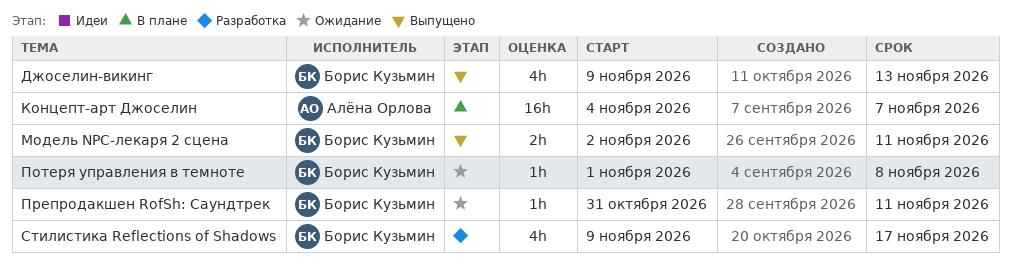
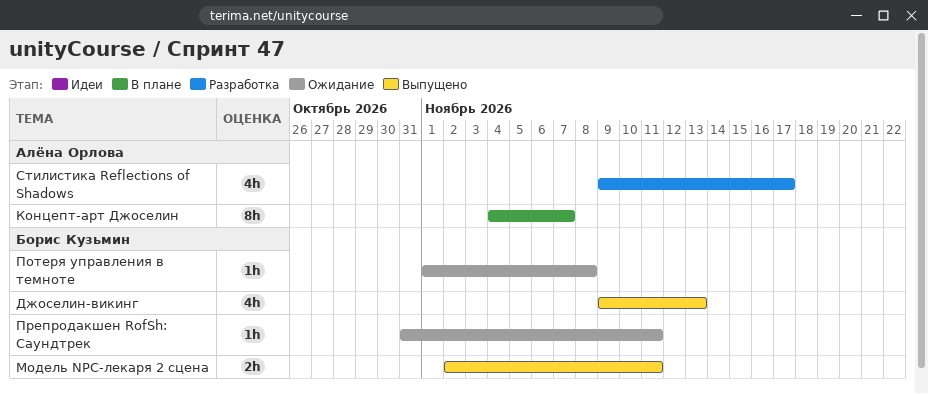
Концепт-арт Джоселин, estimate: 16h -> 8h
Стилистика Reflections of Shadows, owner: Борис Кузьмин -> Алёна Орлова

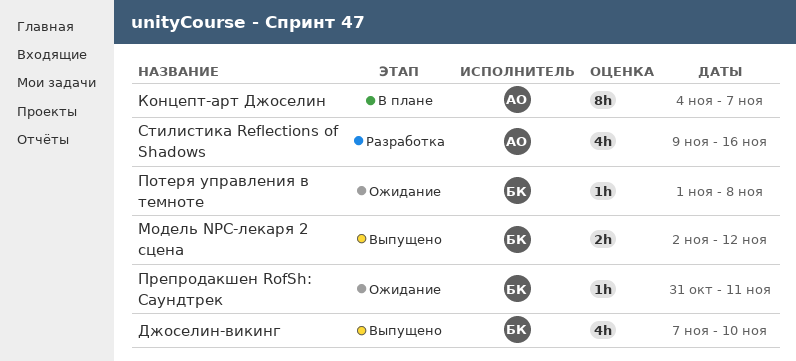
Джоселин-викинг, start: Nov 9 -> Nov 7
Джоселин-викинг, due: Nov 13 -> Nov 10
Модель NPC-лекаря 2 сцена, due: Nov 11 -> Nov 12
Стилистика Reflections of Shadows, due: Nov 17 -> Nov 16

